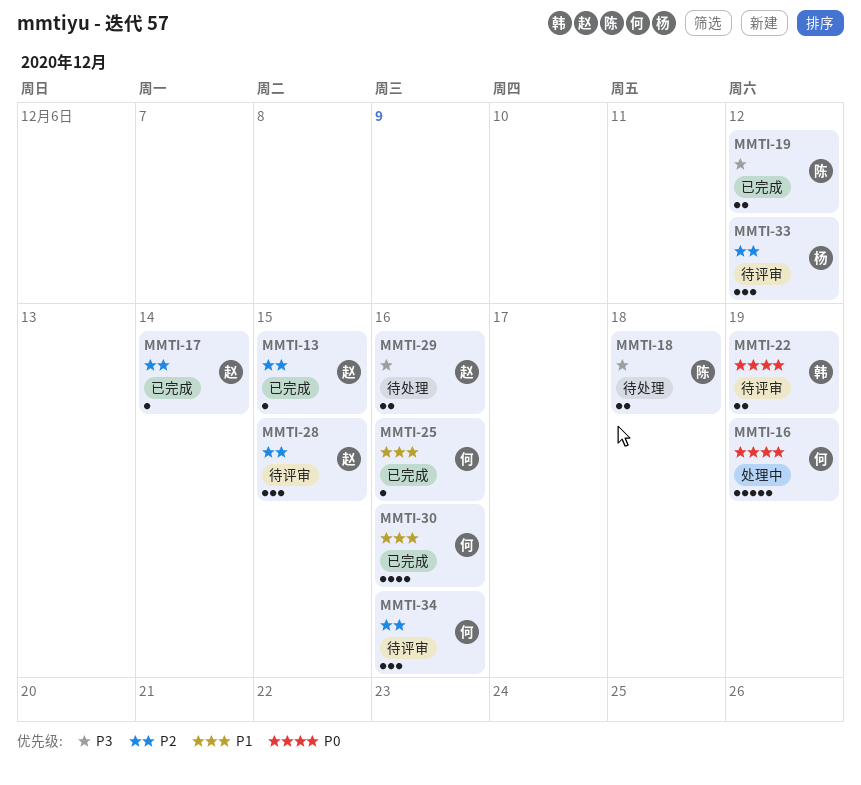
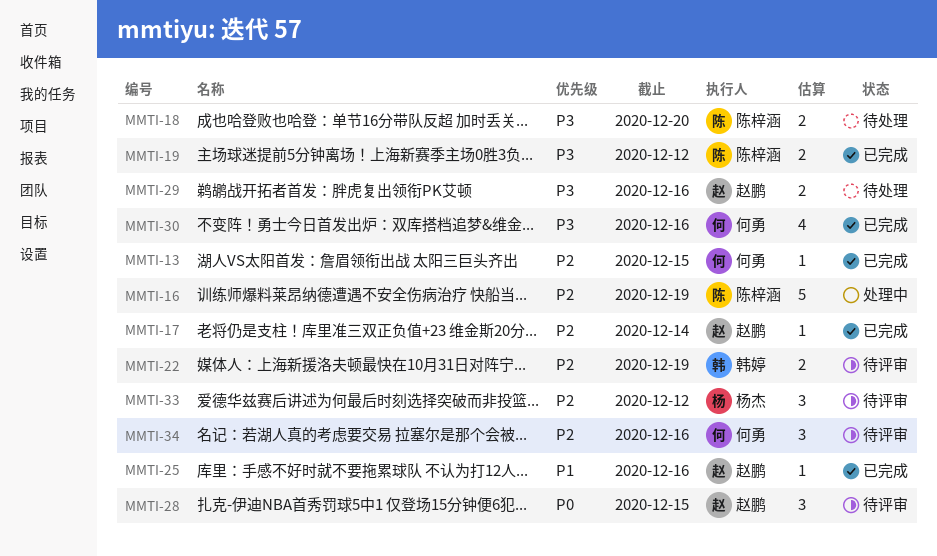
MMTI-13, owner: 赵鹏 -> 何勇
MMTI-16, owner: 何勇 -> 陈梓涵
MMTI-16, priority: P0 -> P2
MMTI-18, due: Dec 18 -> Dec 20
MMTI-22, priority: P0 -> P2
MMTI-25, owner: 何勇 -> 赵鹏
MMTI-28, priority: P2 -> P0
MMTI-30, priority: P1 -> P3

